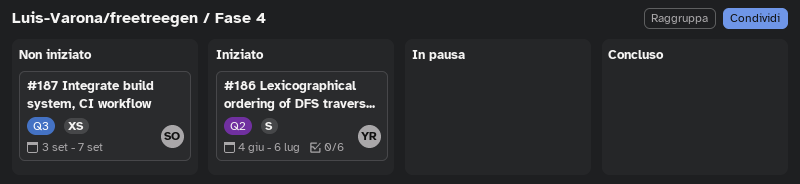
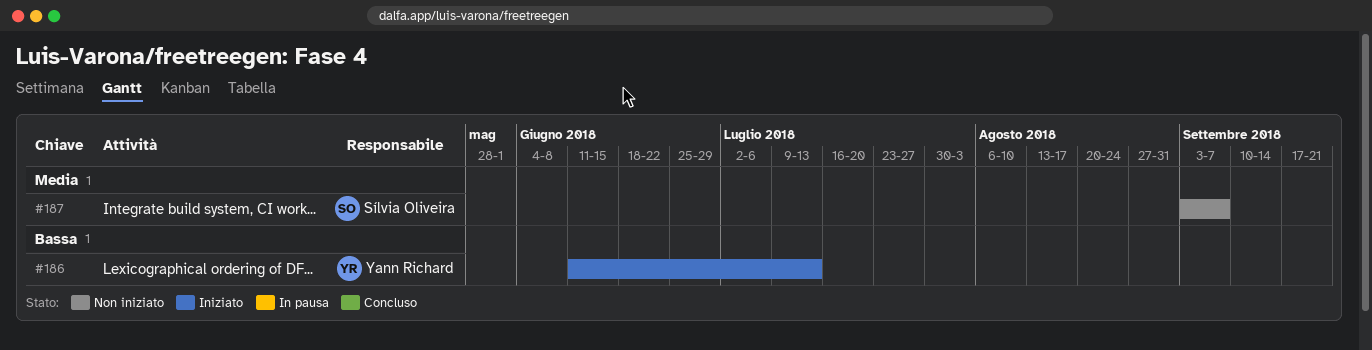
#186, start: Jun 4 -> Jun 11
#186, due: Jul 6 -> Jul 13

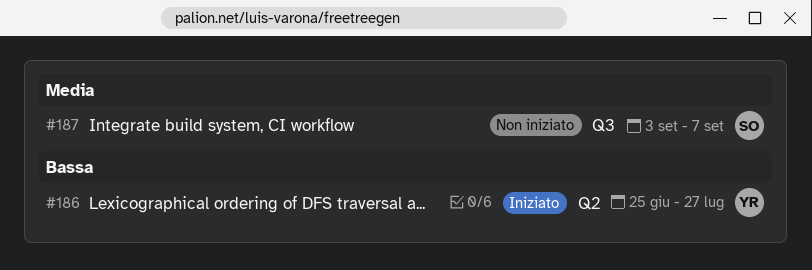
#186, start: Jun 11 -> Jun 25
#186, due: Jul 13 -> Jul 27

